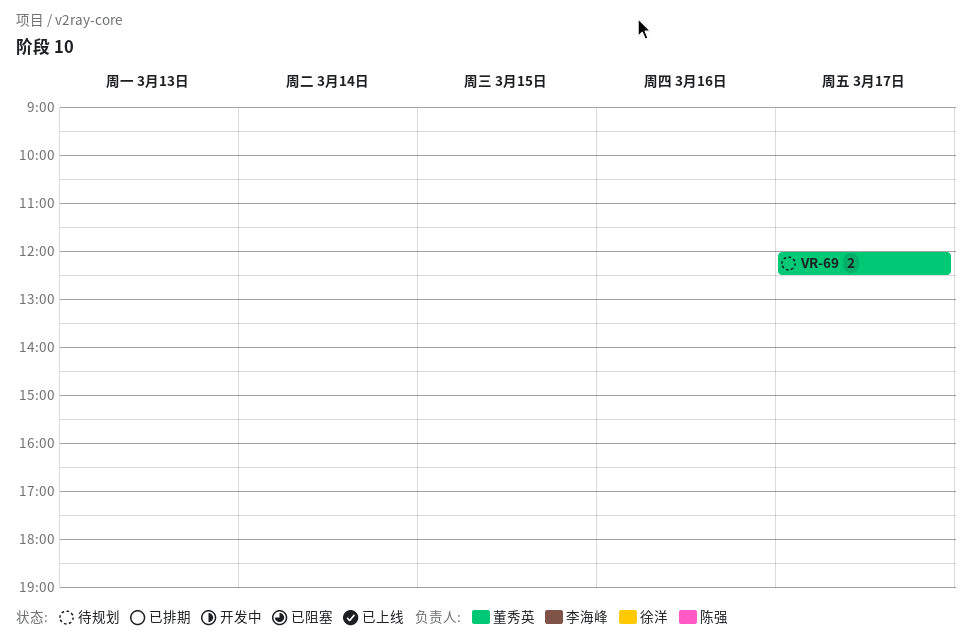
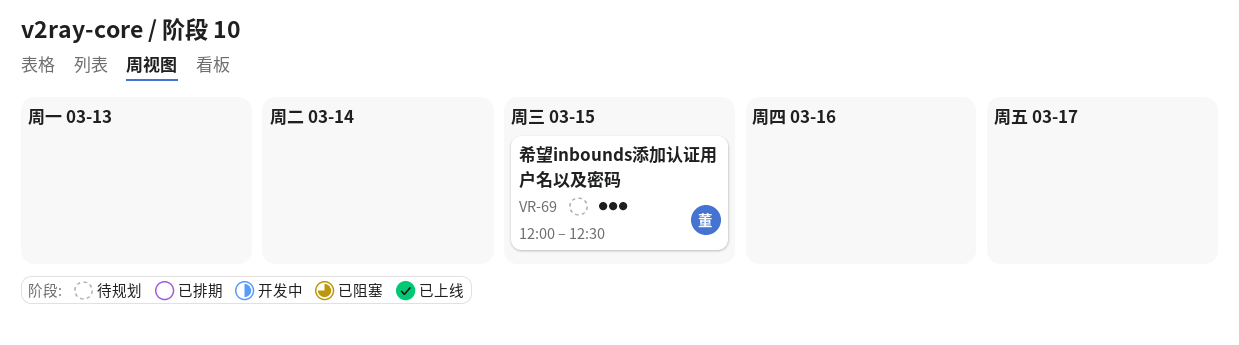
VR-69, estimate: 2 -> 3
VR-69, day: Mar 17 -> Mar 15

